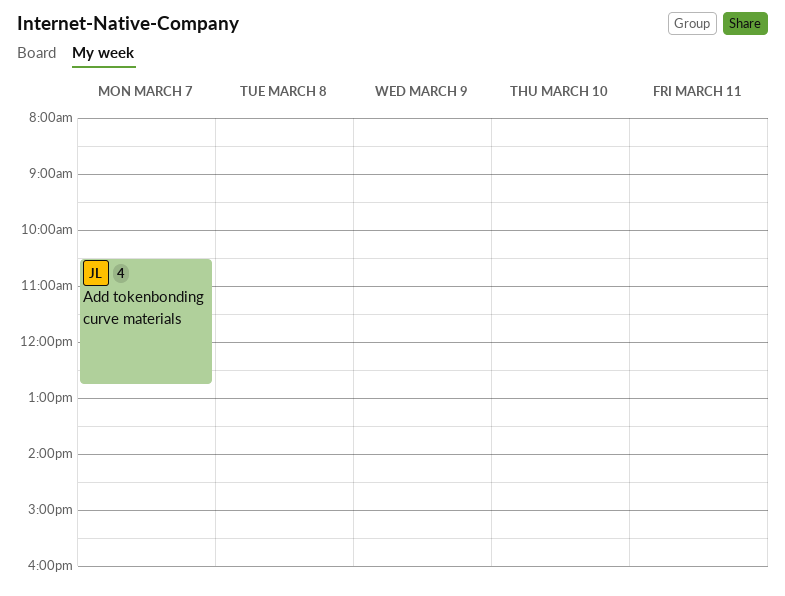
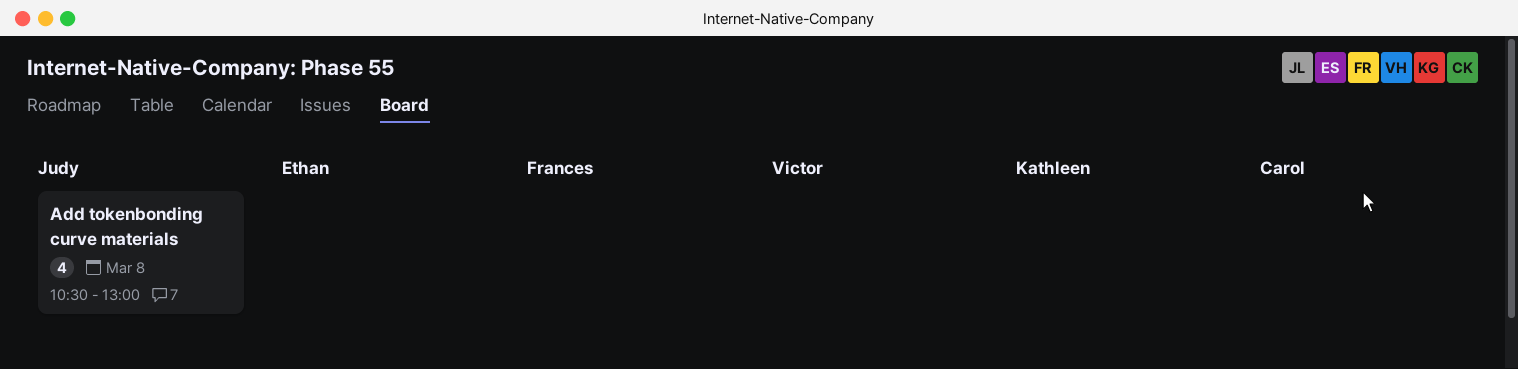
Add tokenbonding curve materials, day: Mar 7 -> Mar 8
Add tokenbonding curve materials, ends: 12:45 -> 13:00

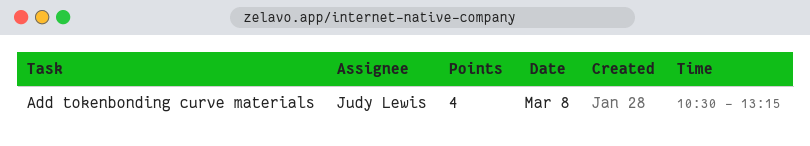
Add tokenbonding curve materials, ends: 13:00 -> 13:15

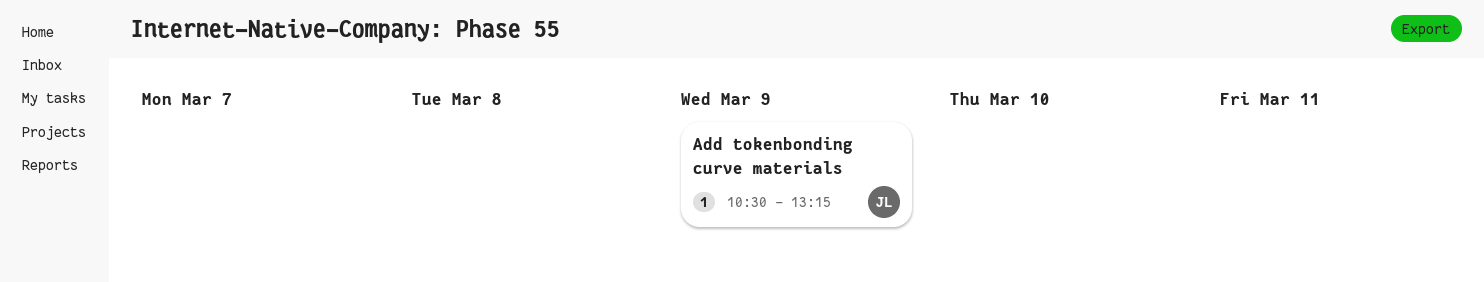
Add tokenbonding curve materials, estimate: 4 -> 1
Add tokenbonding curve materials, day: Mar 8 -> Mar 9

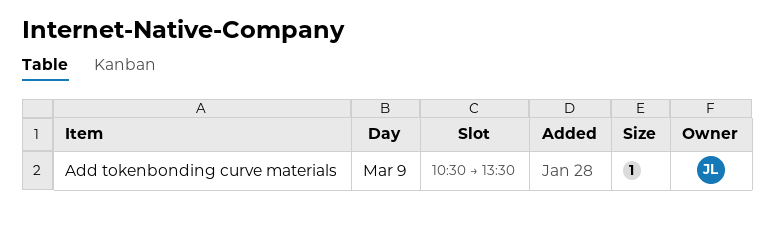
Add tokenbonding curve materials, ends: 13:15 -> 13:30

